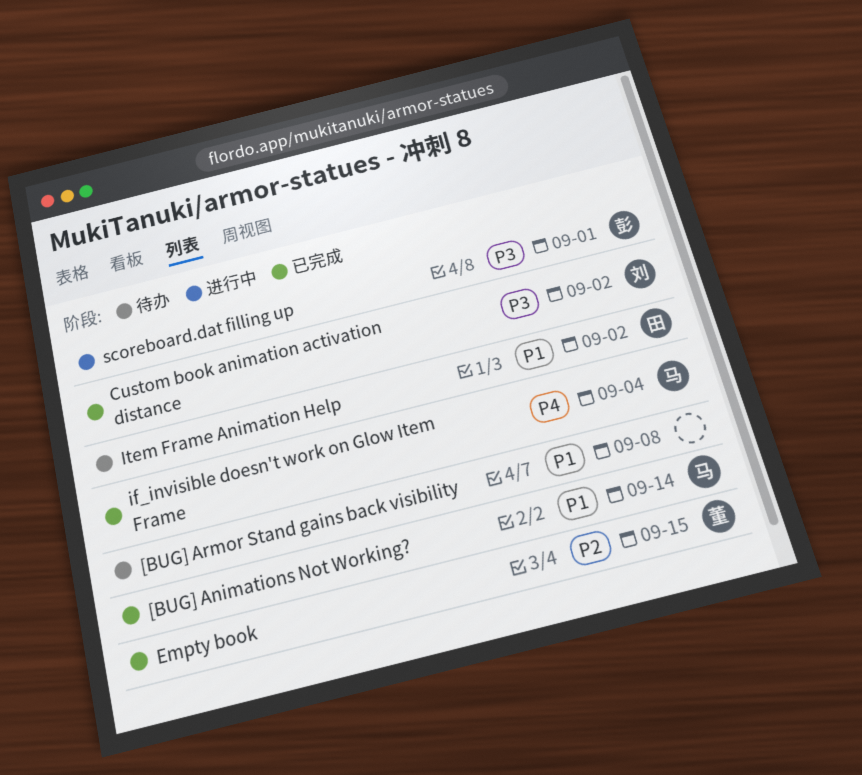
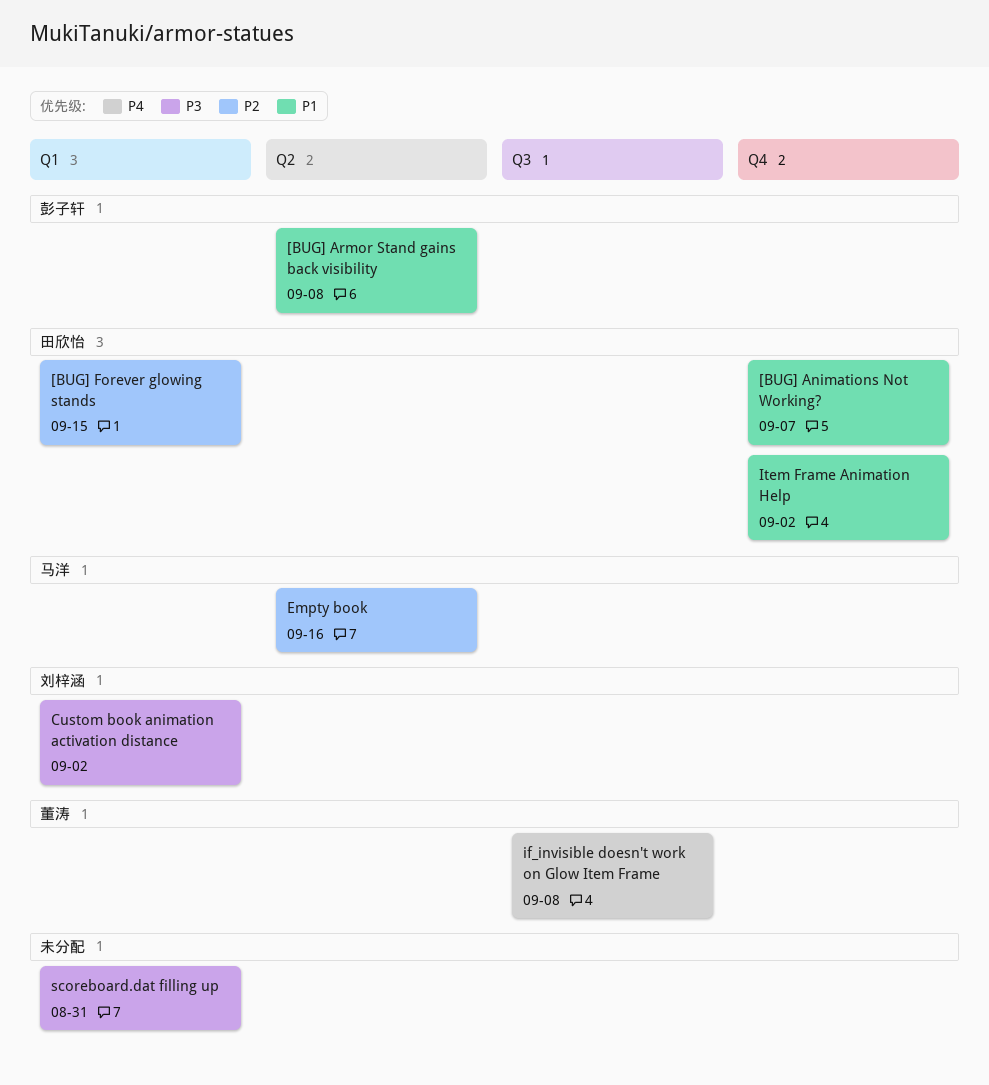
[BUG] Animations Not Working?, owner: 马洋 -> 田欣怡
[BUG] Animations Not Working?, due: Sep 14 -> Sep 7
[BUG] Armor Stand gains back visibility, owner: none -> 彭子轩
[BUG] Forever glowing stands: none -> present
Empty book, owner: 董涛 -> 马洋
Empty book, due: Sep 15 -> Sep 16
if_invisible doesn't work on Glow Item Frame, owner: 马洋 -> 董涛
if_invisible doesn't work on Glow Item Frame, due: Sep 4 -> Sep 8
scoreboard.dat filling up, owner: 彭子轩 -> none
scoreboard.dat filling up, due: Sep 1 -> Aug 31

